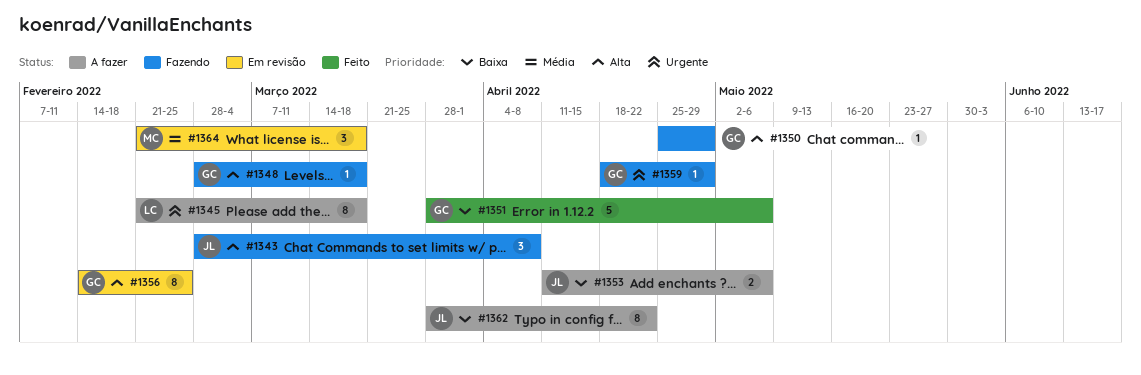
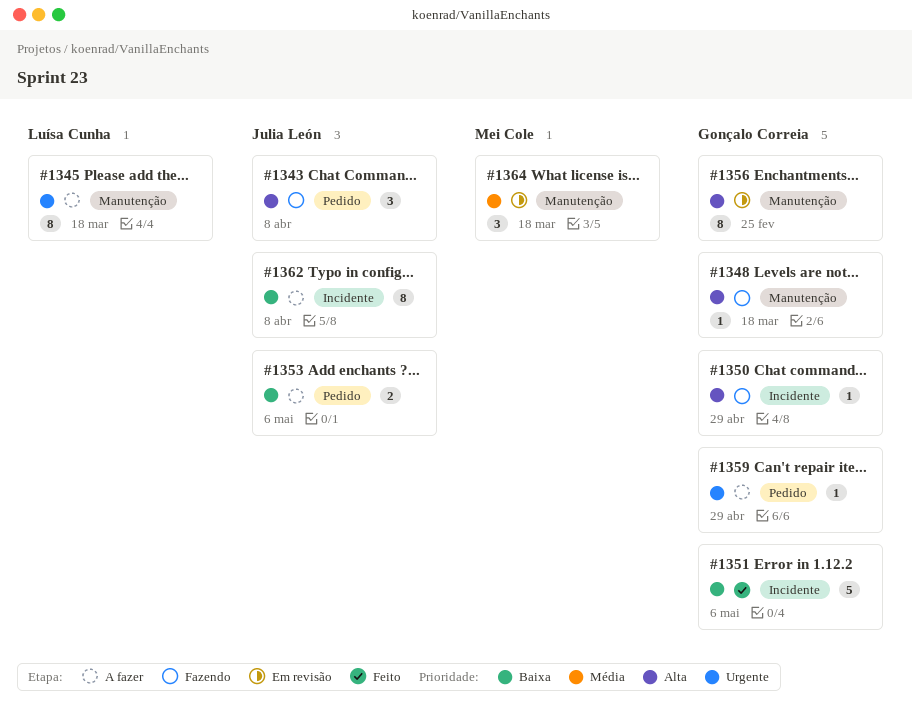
#1359, status: Fazendo -> A fazer
#1362, due: Apr 22 -> Apr 8

